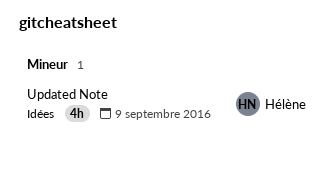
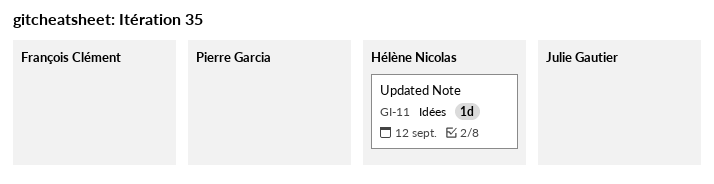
Updated Note, estimate: 4h -> 1d
Updated Note, due: Sep 9 -> Sep 12

